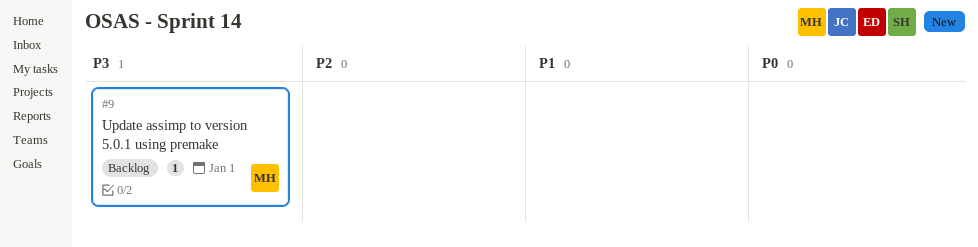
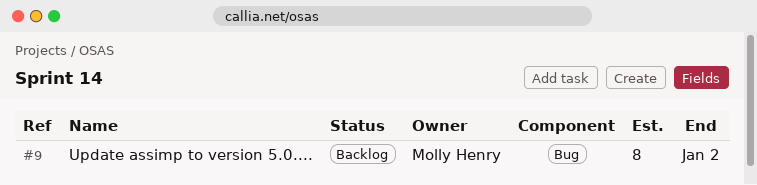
#9, estimate: 1 -> 8
#9, due: Jan 1 -> Jan 2

